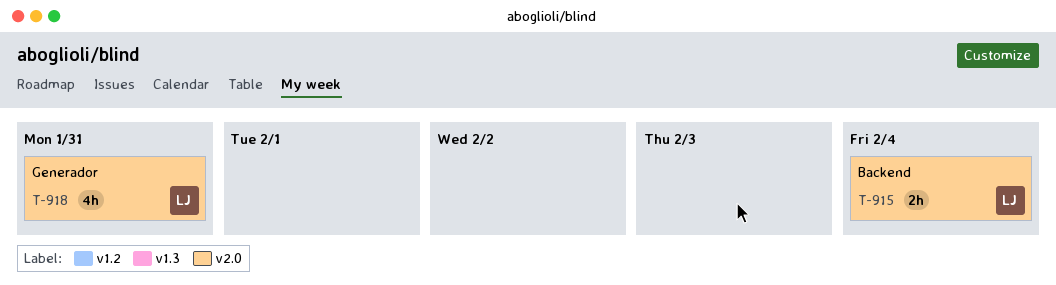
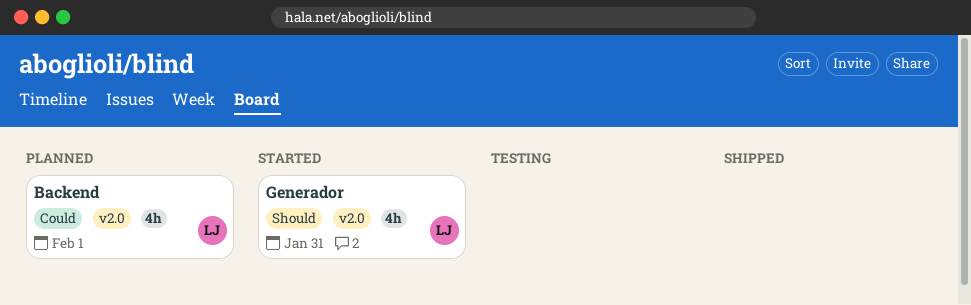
Backend, estimate: 2h -> 4h
Backend, due: Feb 4 -> Feb 1

